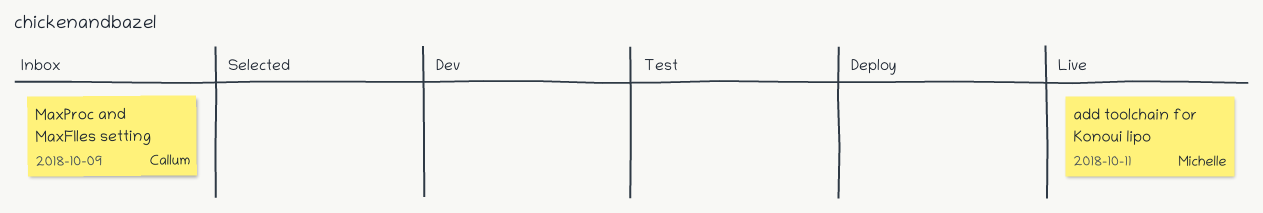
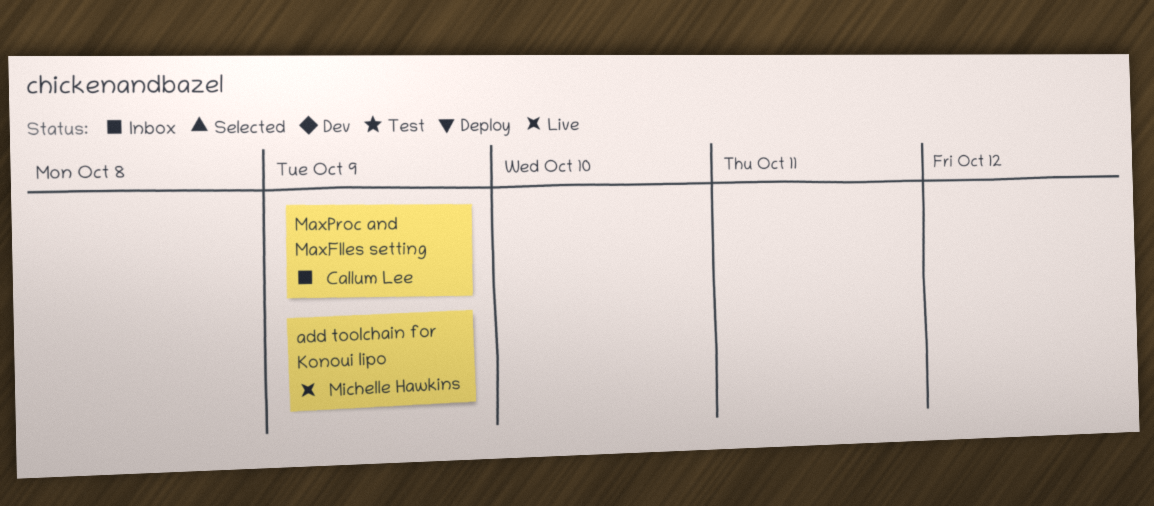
add toolchain for Konoui lipo, due: Oct 11 -> Oct 9

